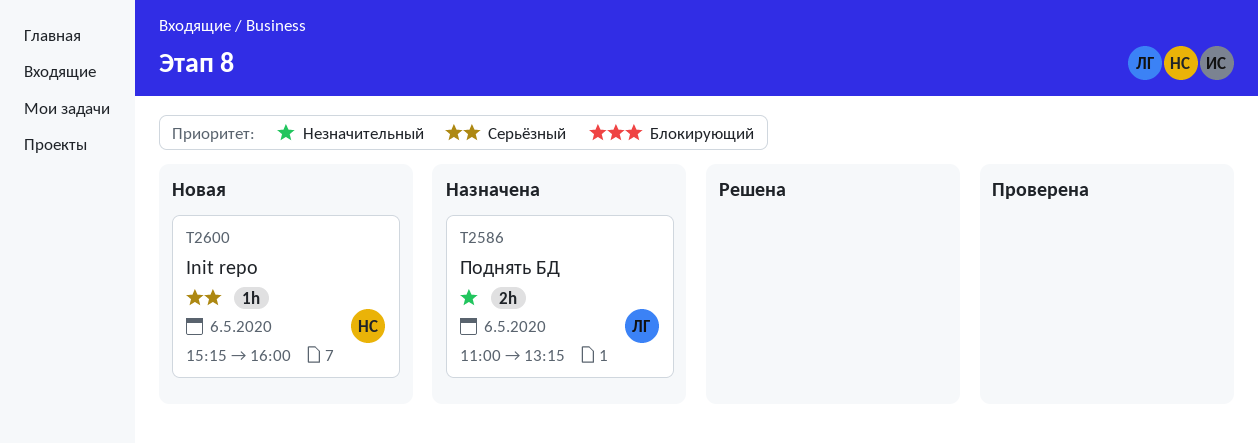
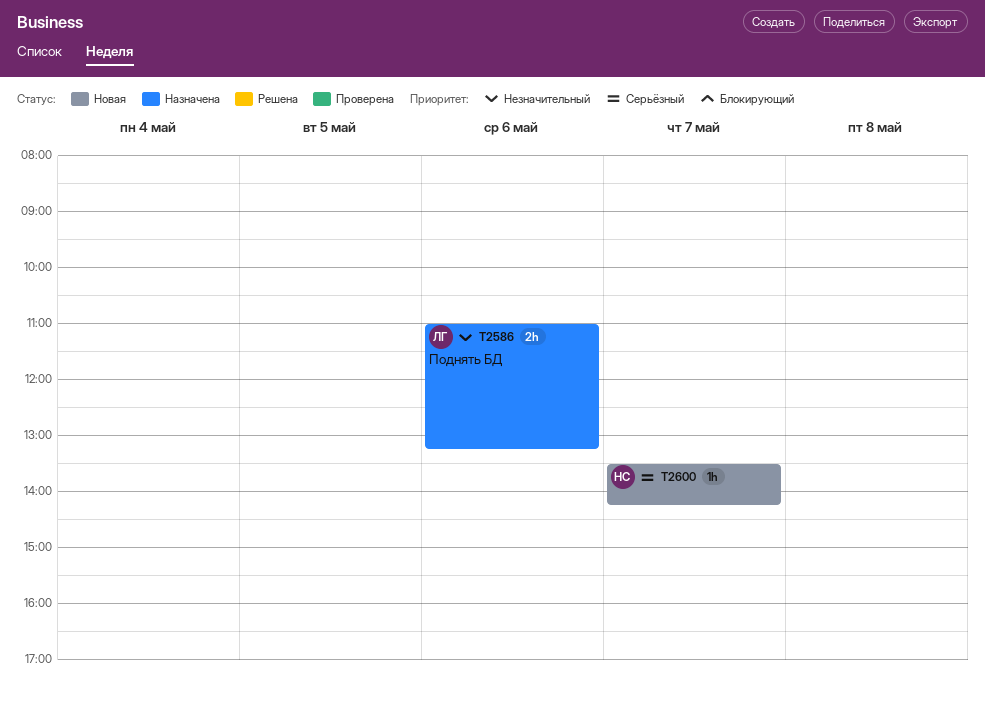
T2600, day: May 6 -> May 7
T2600, begins: 15:15 -> 13:30
T2600, ends: 16:00 -> 14:15

